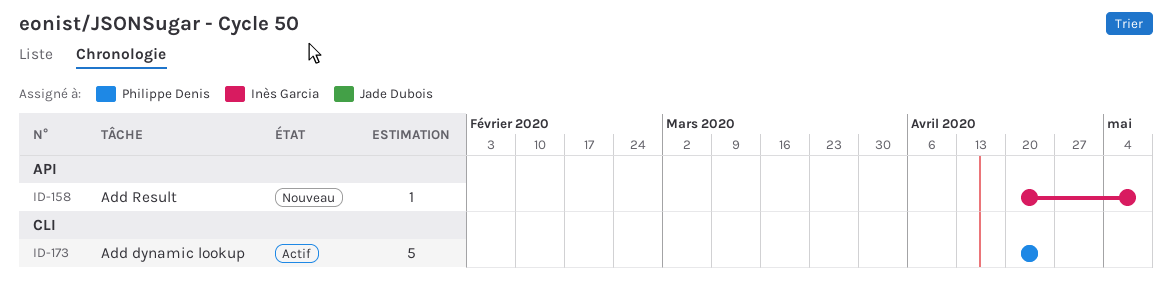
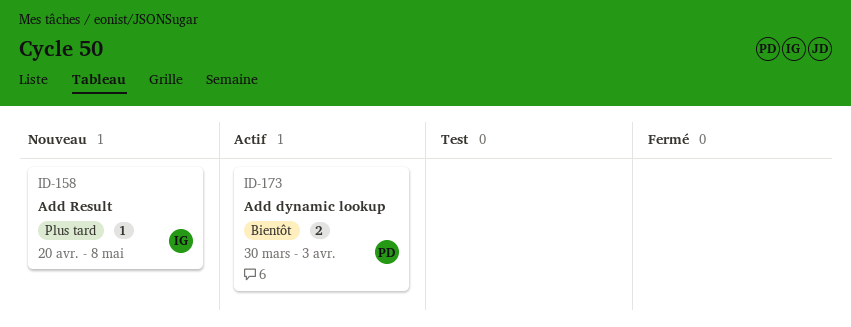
ID-173, estimate: 5 -> 2
ID-173, start: Apr 20 -> Mar 30
ID-173, due: Apr 24 -> Apr 3

